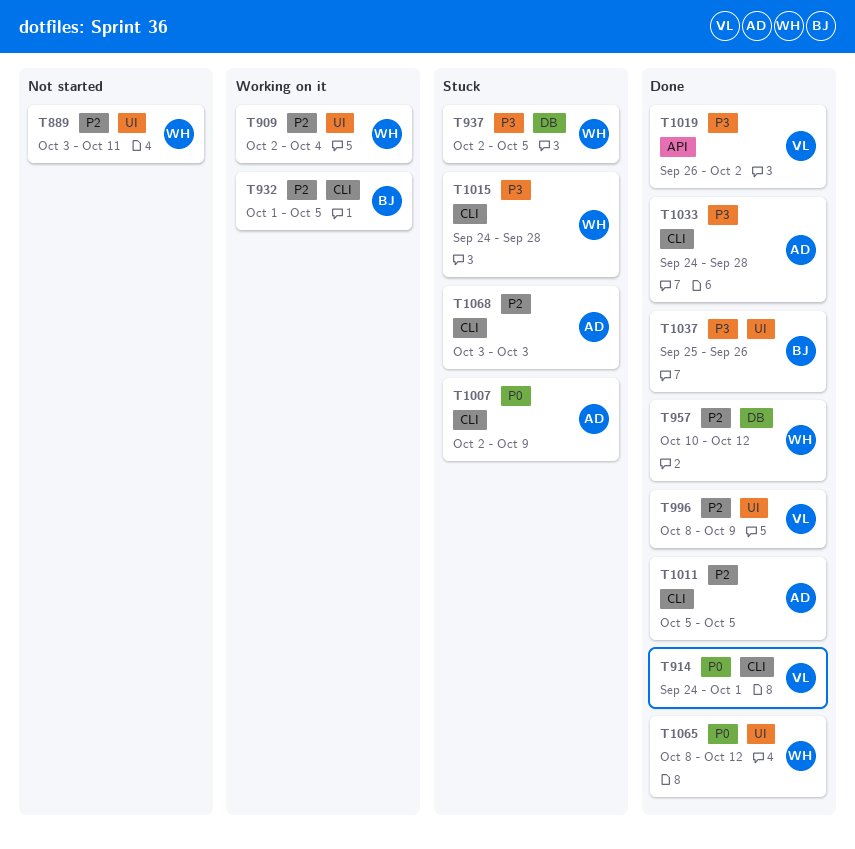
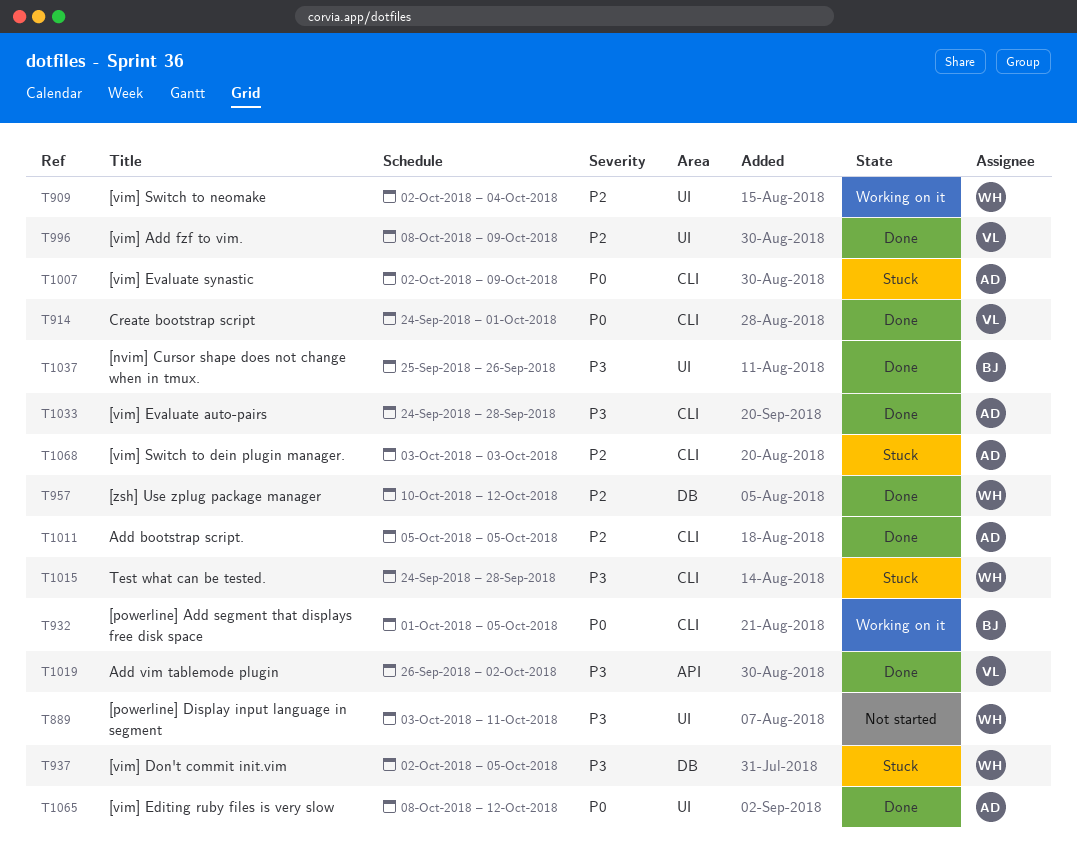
T889, priority: P2 -> P3
T932, priority: P2 -> P0
T1065, owner: WH -> AD

